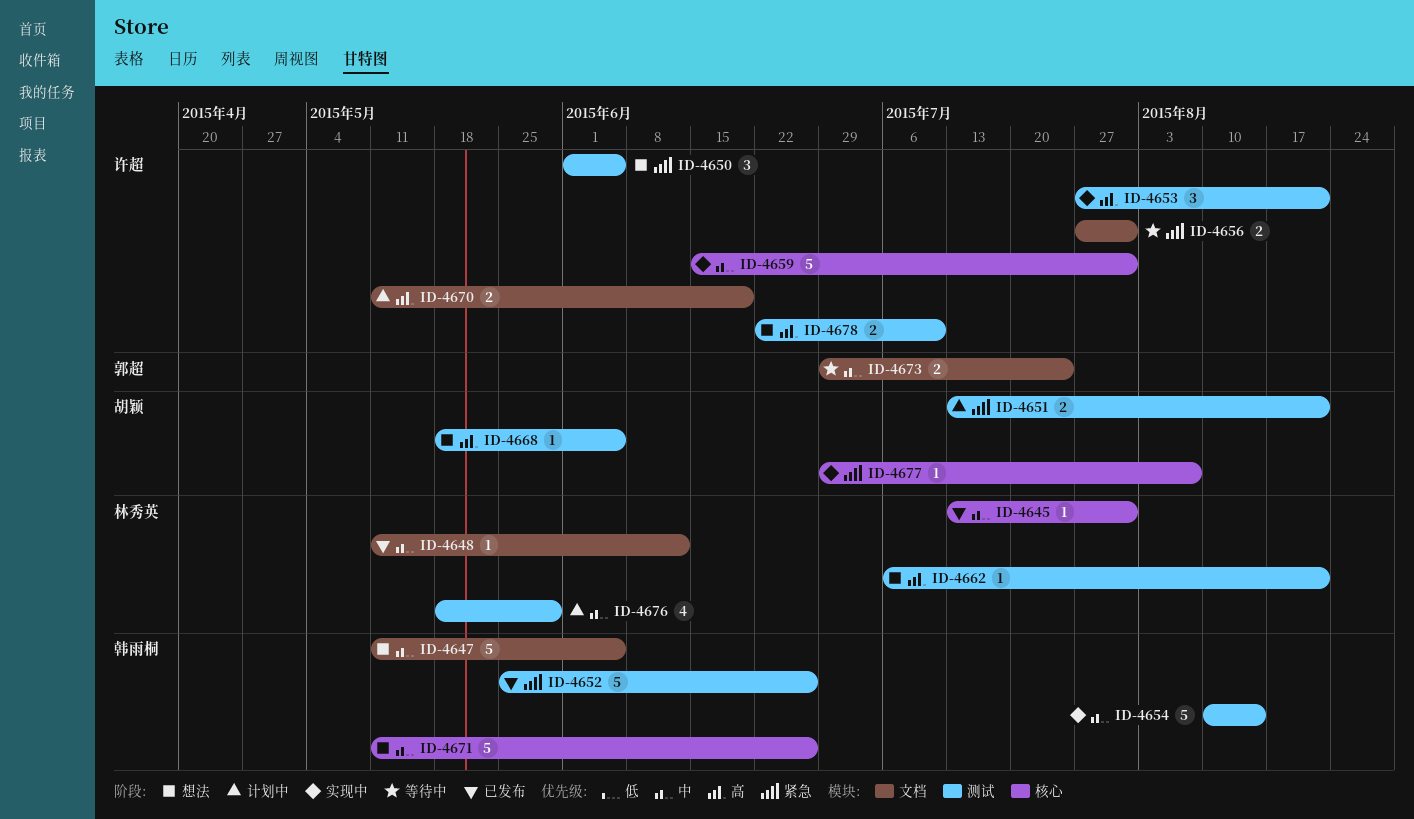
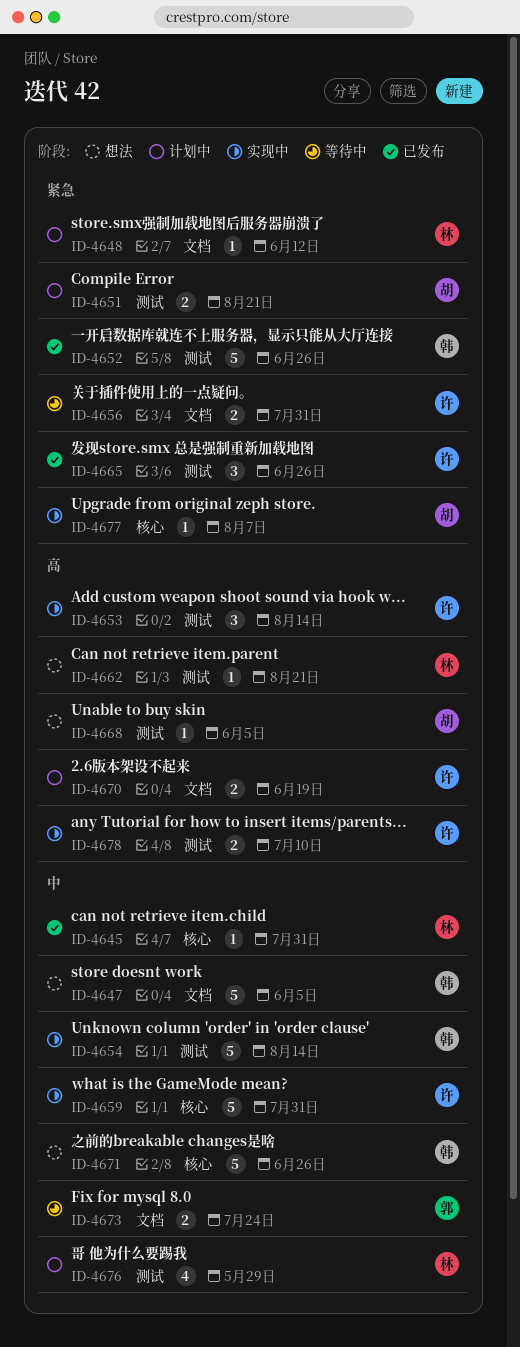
ID-4648, status: 已发布 -> 计划中
ID-4648, priority: 中 -> 紧急
ID-4650: present -> none
ID-4653, due: Aug 21 -> Aug 14
ID-4665: none -> present
ID-4678, status: 想法 -> 实现中

